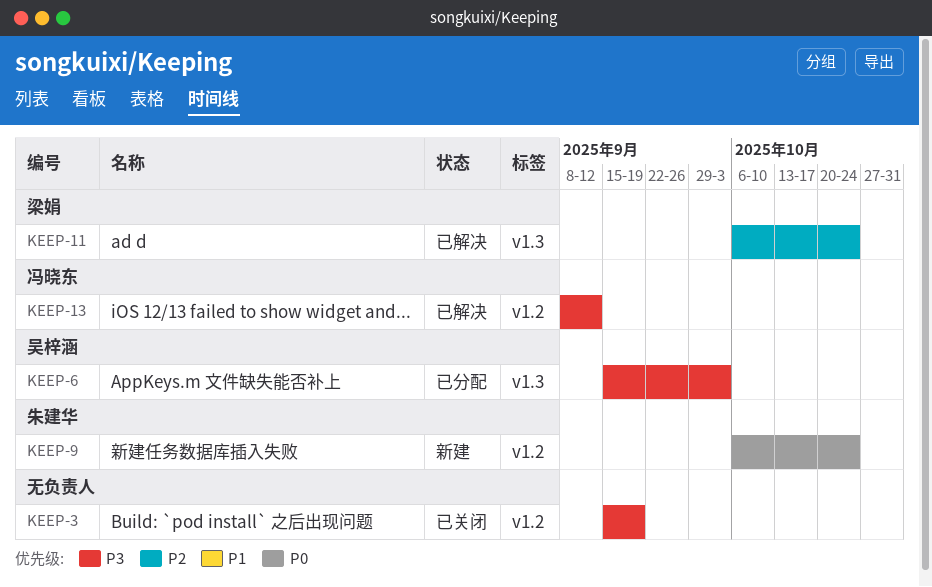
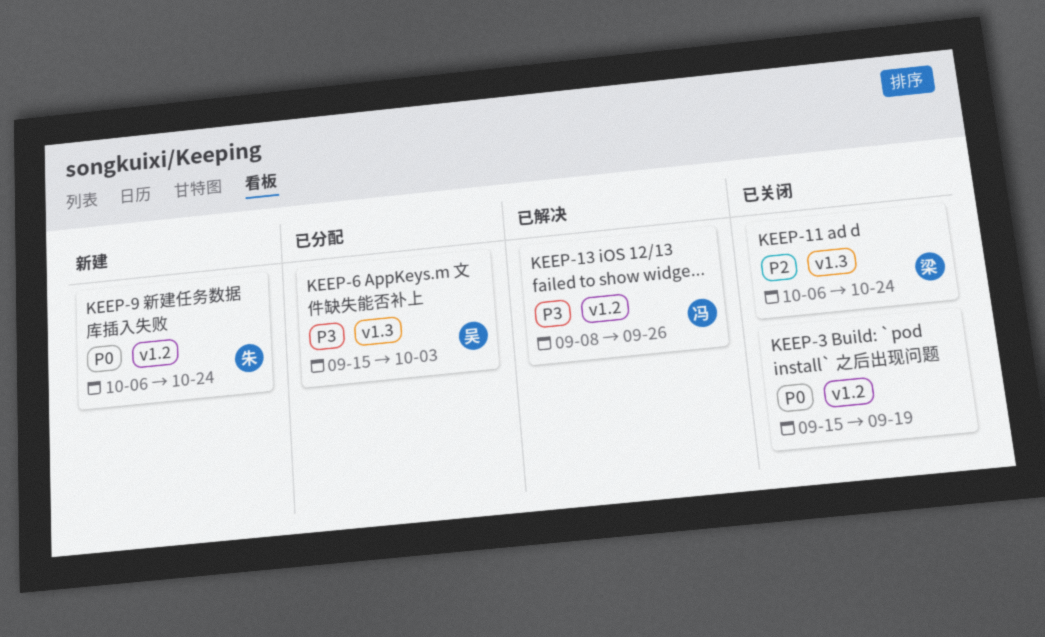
KEEP-3, priority: P3 -> P0
KEEP-11, status: 已解决 -> 已关闭
KEEP-13, due: Sep 12 -> Sep 26

